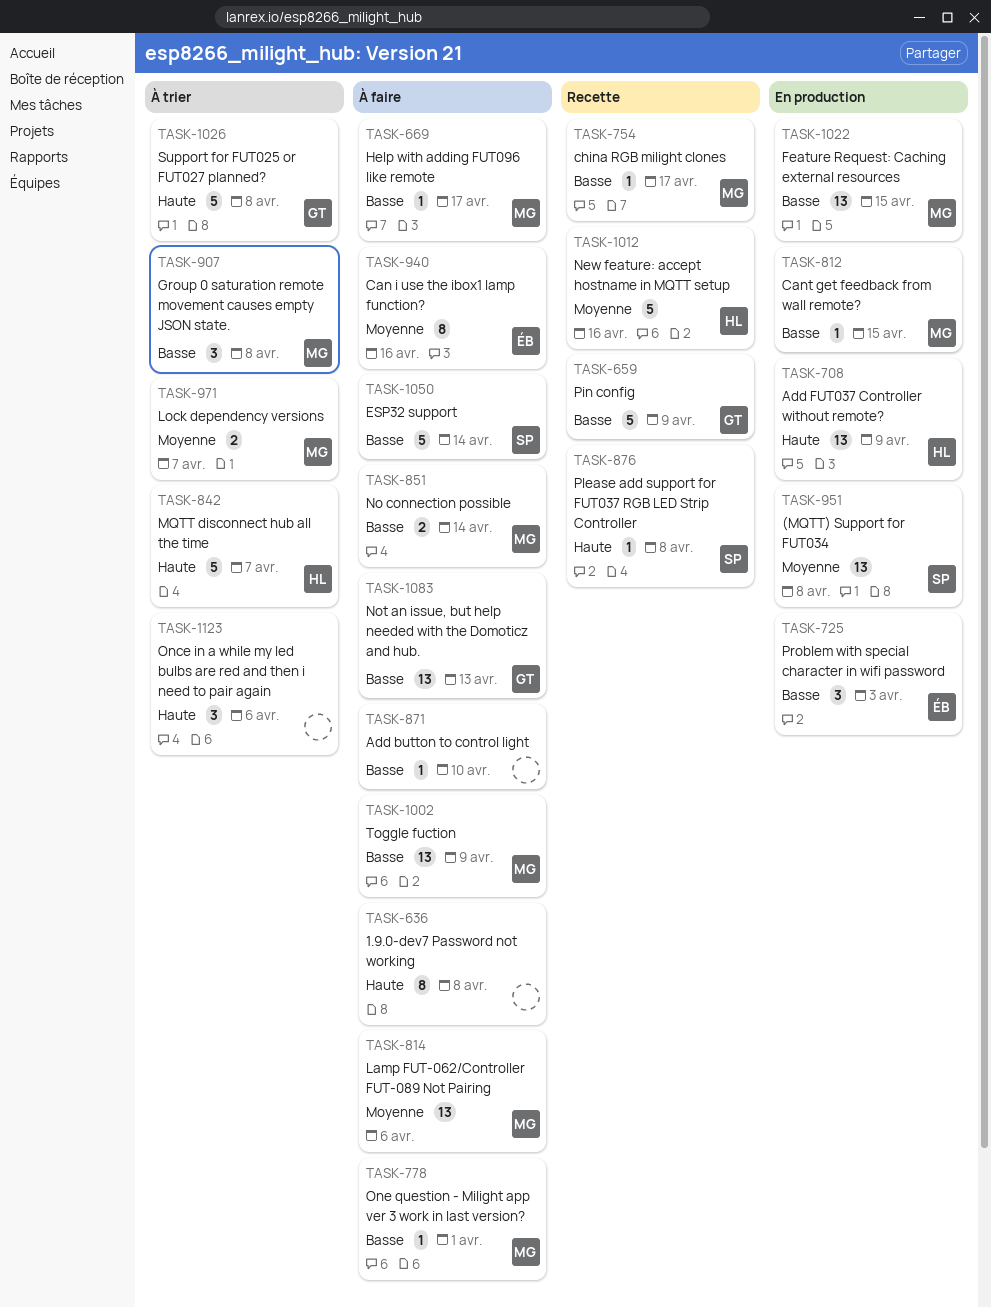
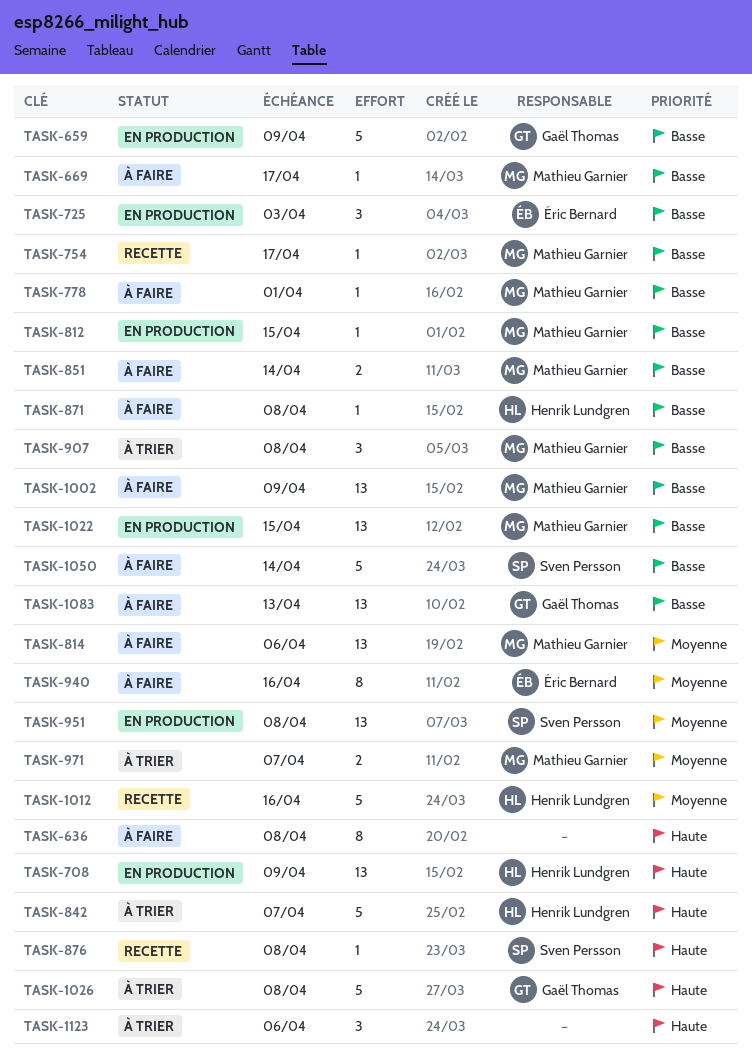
TASK-659, status: Recette -> En production
TASK-871, owner: none -> Henrik Lundgren
TASK-871, due: Apr 10 -> Apr 8

